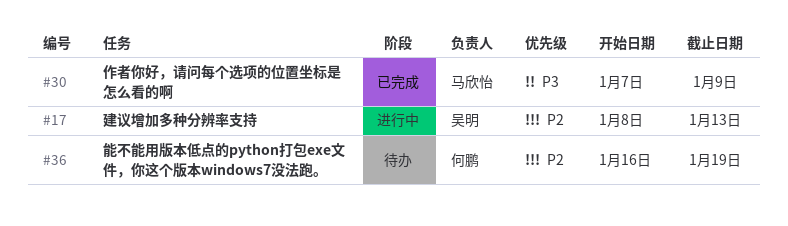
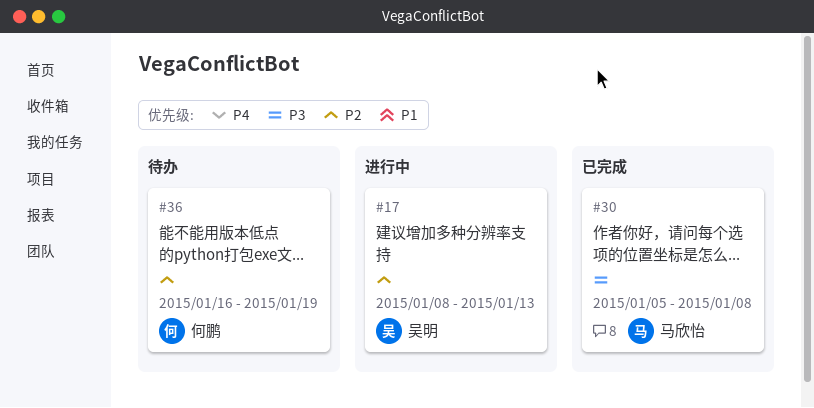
#30, start: Jan 7 -> Jan 5
#30, due: Jan 9 -> Jan 8

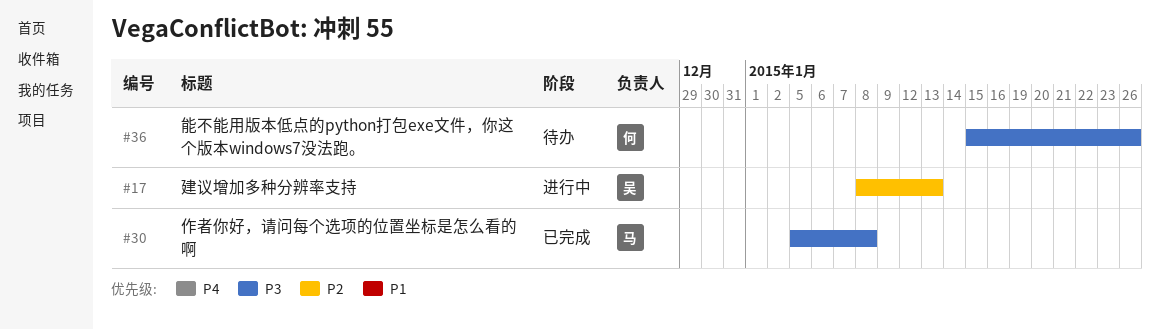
#36, priority: P2 -> P3
#36, start: Jan 16 -> Jan 15
#36, due: Jan 19 -> Jan 26

